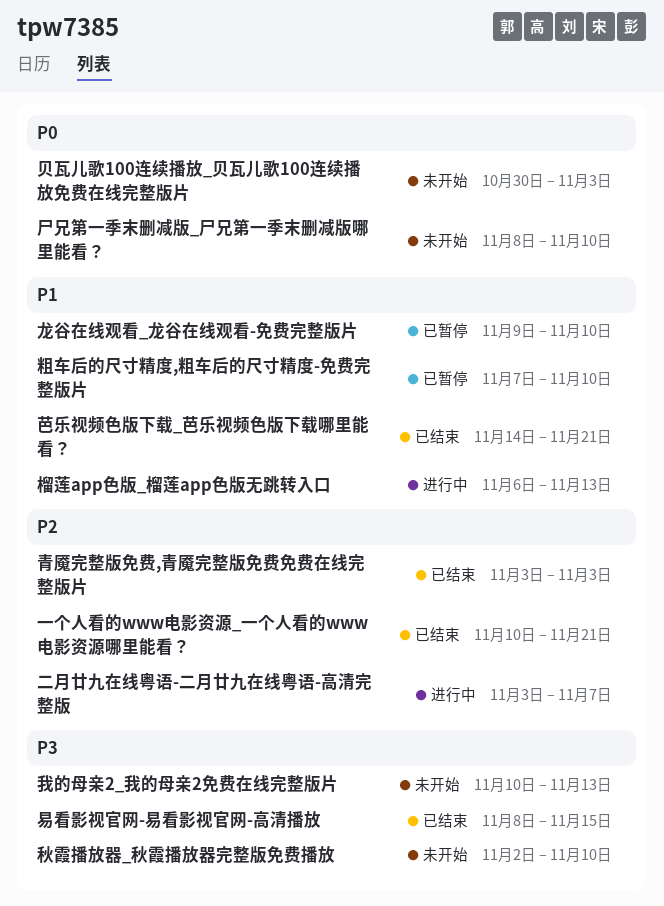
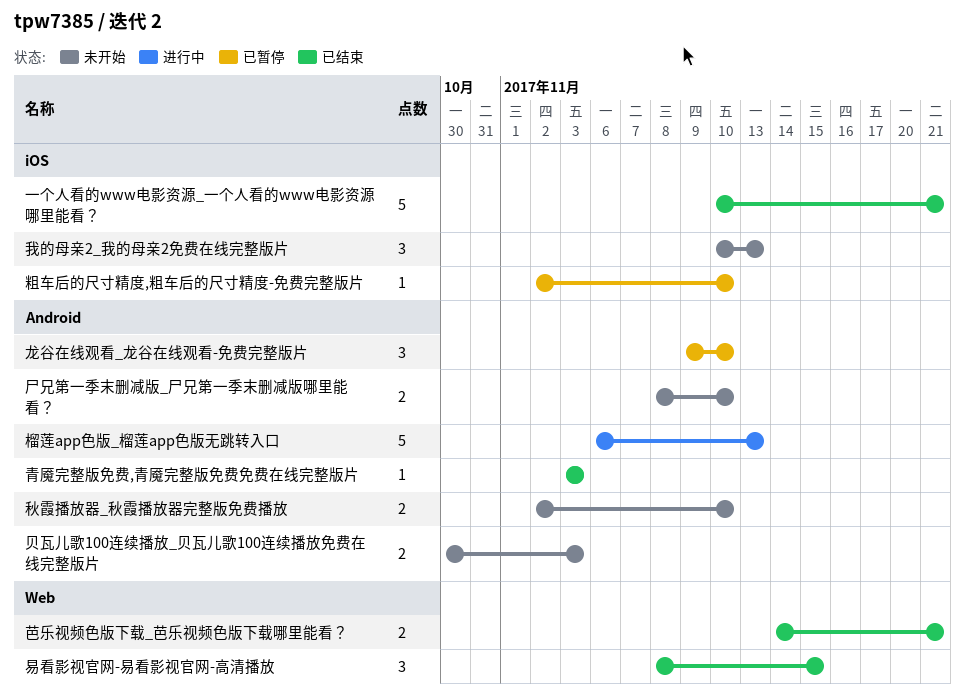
二月廿九在线粤语-二月廿九在线粤语-高清完整版: present -> none
粗车后的尺寸精度,粗车后的尺寸精度-免费完整版片, start: Nov 7 -> Nov 2

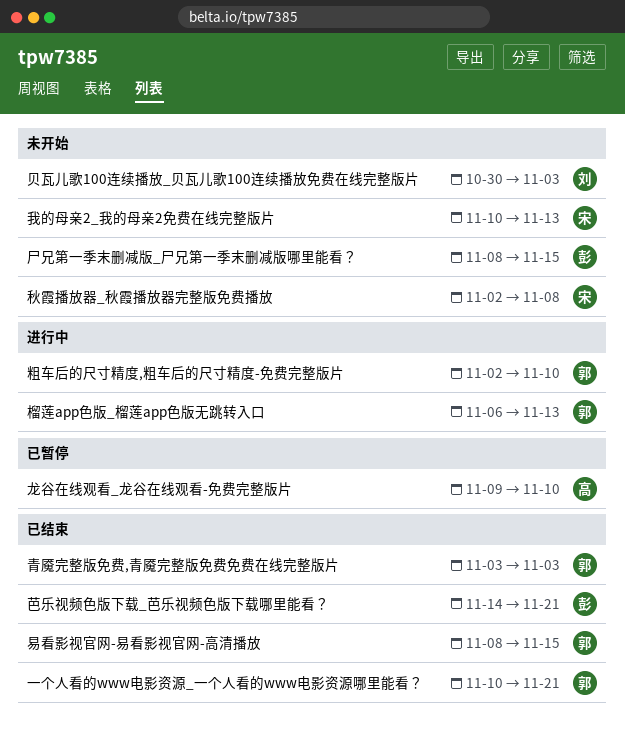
尸兄第一季末删减版_尸兄第一季末删减版哪里能看？, due: Nov 10 -> Nov 15
秋霞播放器_秋霞播放器完整版免费播放, due: Nov 10 -> Nov 8
粗车后的尺寸精度,粗车后的尺寸精度-免费完整版片, status: 已暂停 -> 进行中

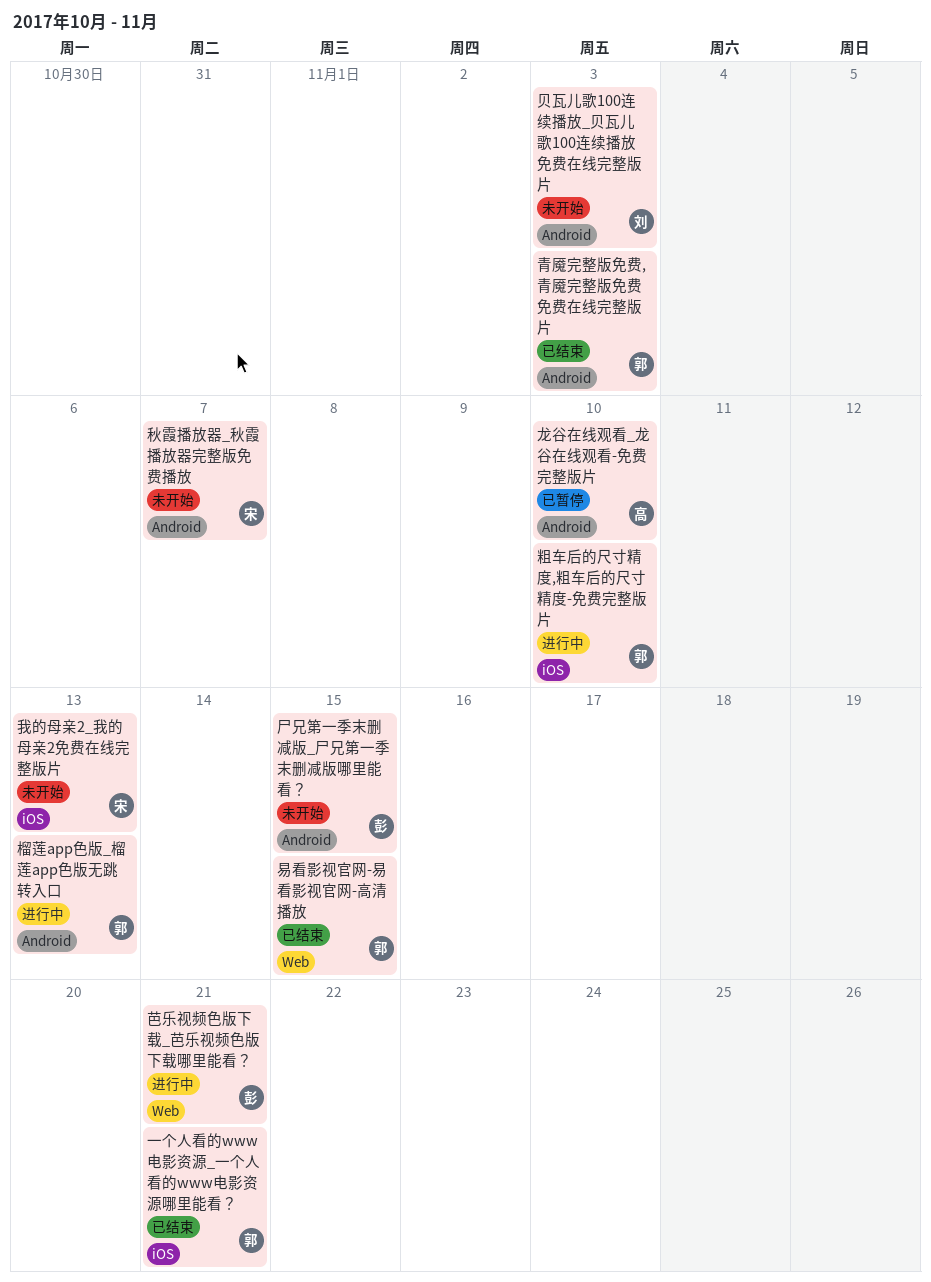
秋霞播放器_秋霞播放器完整版免费播放, due: Nov 8 -> Nov 7
芭乐视频色版下载_芭乐视频色版下载哪里能看？, status: 已结束 -> 进行中

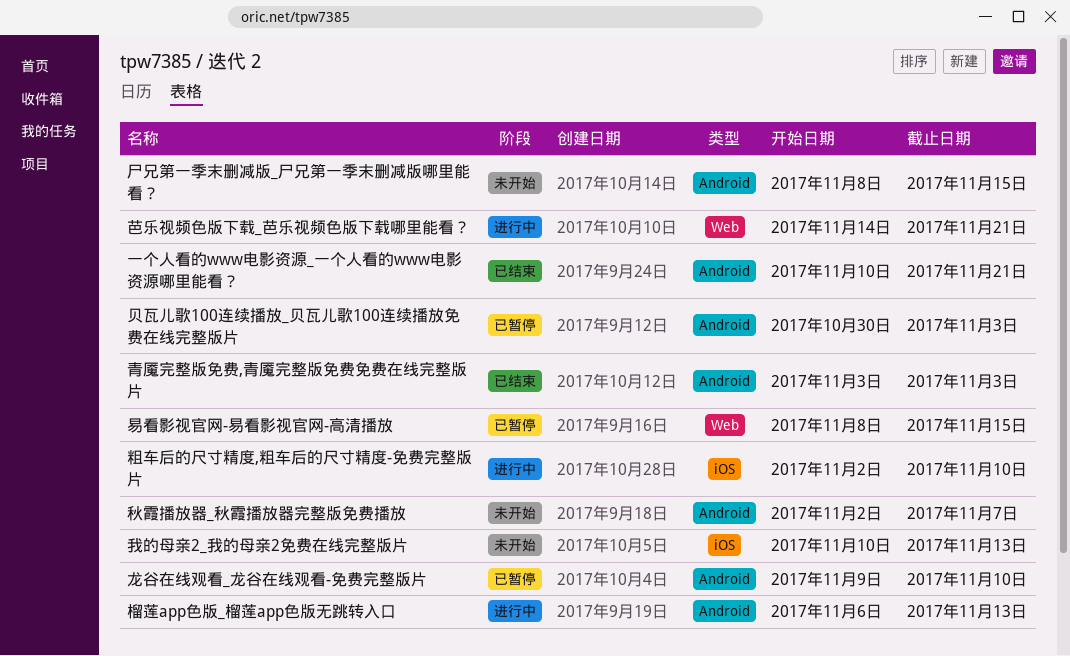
一个人看的www电影资源_一个人看的www电影资源哪里能看？, label: iOS -> Android
易看影视官网-易看影视官网-高清播放, status: 已结束 -> 已暂停
贝瓦儿歌100连续播放_贝瓦儿歌100连续播放免费在线完整版片, status: 未开始 -> 已暂停

